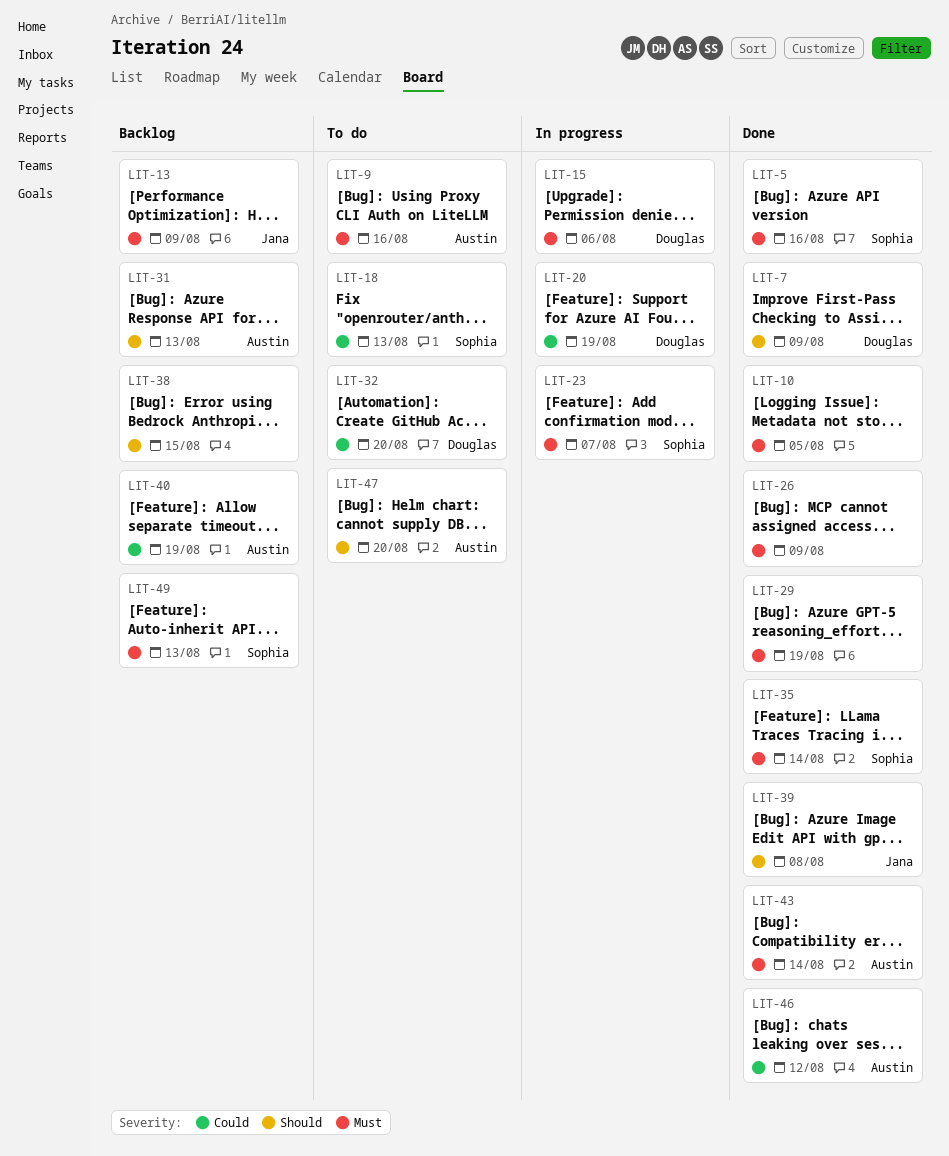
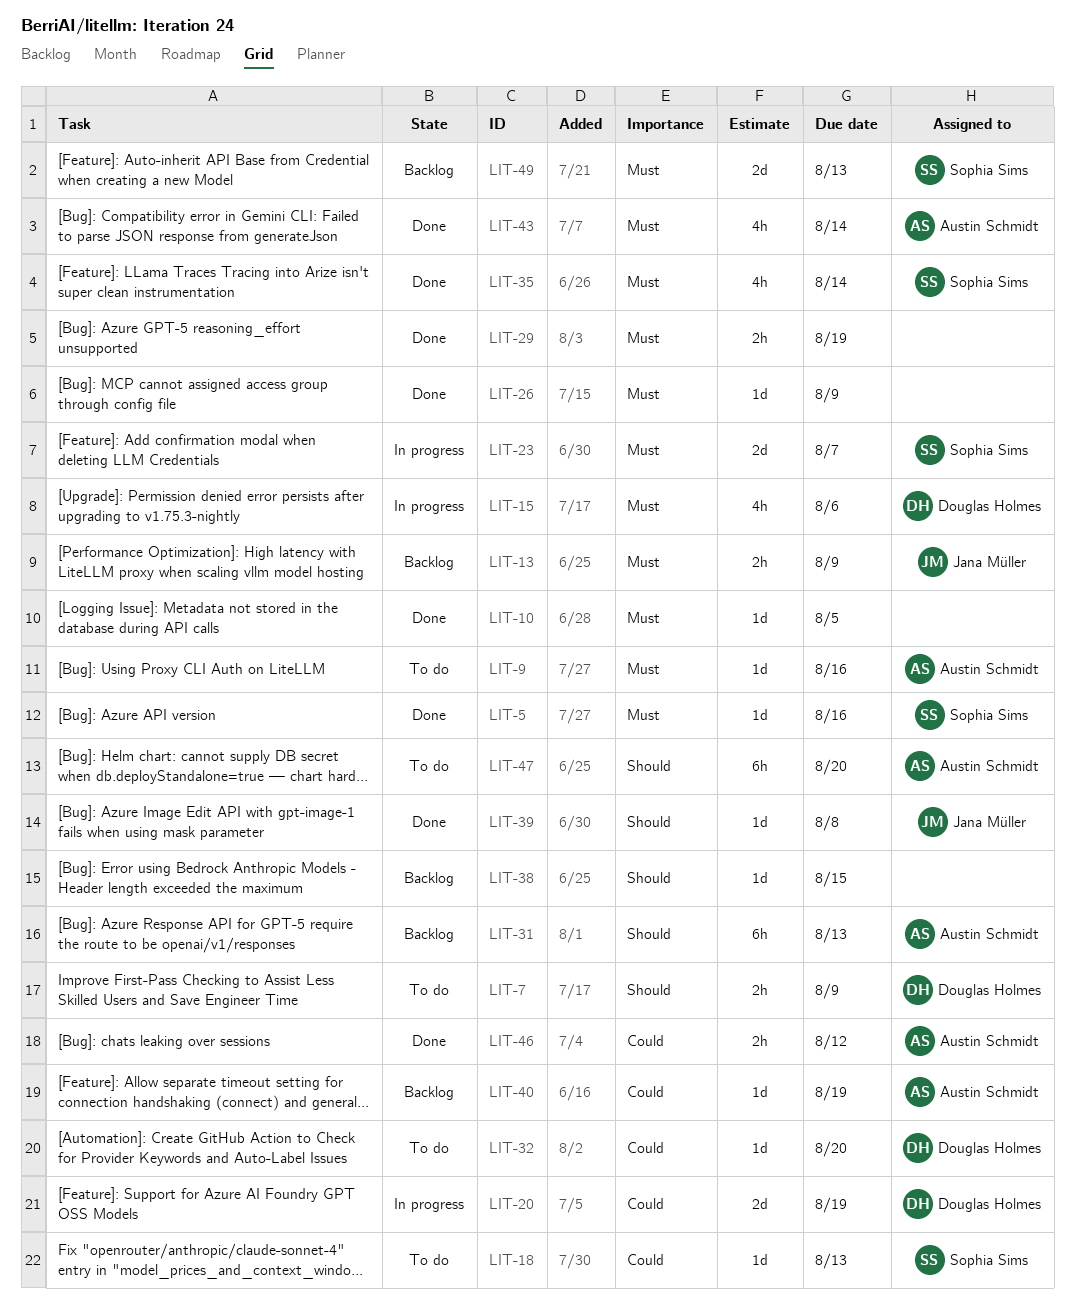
LIT-7, status: Done -> To do

